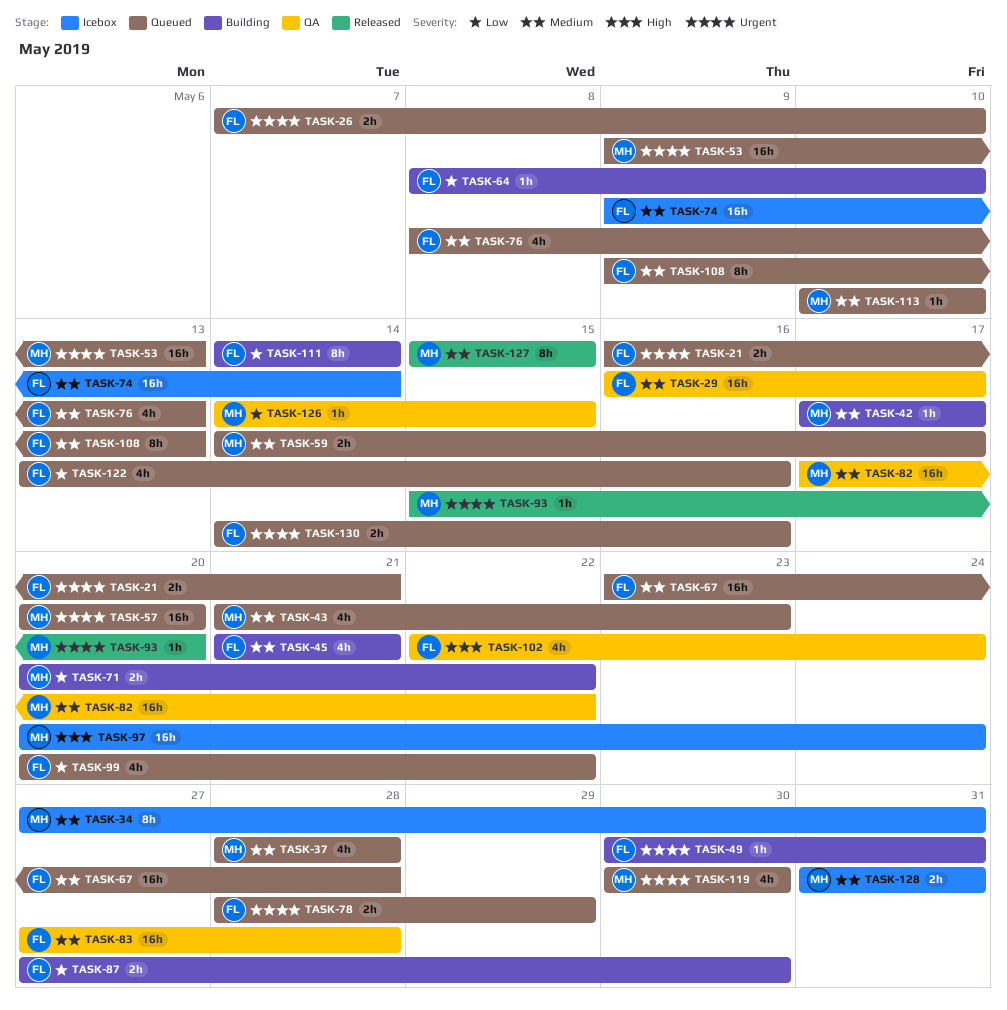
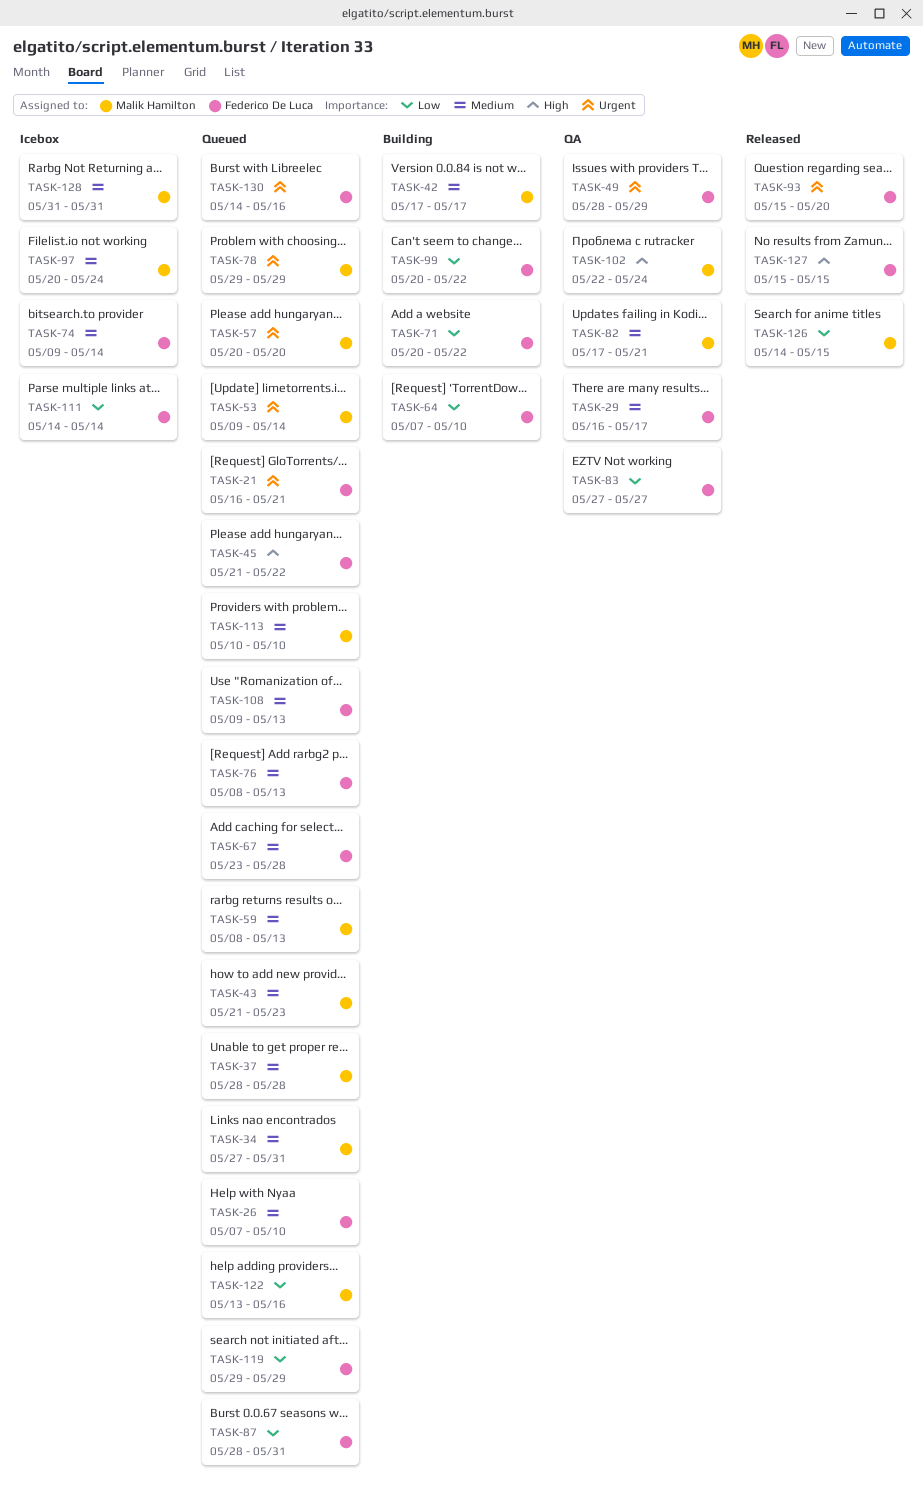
TASK-26, priority: Urgent -> Medium
TASK-34, status: Icebox -> Queued
TASK-45, status: Building -> Queued
TASK-45, priority: Medium -> High
TASK-45, due: May 21 -> May 22
TASK-49, status: Building -> QA
TASK-49, start: May 30 -> May 28
TASK-49, due: May 31 -> May 29
TASK-53, due: May 13 -> May 14
TASK-59, start: May 14 -> May 8
TASK-59, due: May 17 -> May 13
TASK-64, start: May 8 -> May 7
TASK-71, owner: Malik Hamilton -> Federico De Luca
TASK-78, owner: Federico De Luca -> Malik Hamilton
TASK-78, start: May 28 -> May 29
TASK-82, due: May 22 -> May 21
TASK-83, priority: Medium -> Low
TASK-83, due: May 28 -> May 27
TASK-87, status: Building -> Queued
TASK-87, start: May 27 -> May 28
TASK-87, due: May 30 -> May 31
TASK-93, owner: Malik Hamilton -> Federico De Luca
TASK-97, priority: High -> Medium
TASK-99, status: Queued -> Building
TASK-102, owner: Federico De Luca -> Malik Hamilton
TASK-111, status: Building -> Icebox
TASK-119, owner: Malik Hamilton -> Federico De Luca
TASK-119, priority: Urgent -> Low
TASK-119, start: May 30 -> May 29
TASK-119, due: May 30 -> May 29
TASK-122, owner: Federico De Luca -> Malik Hamilton
TASK-126, status: QA -> Released
TASK-127, owner: Malik Hamilton -> Federico De Luca
TASK-127, priority: Medium -> High

